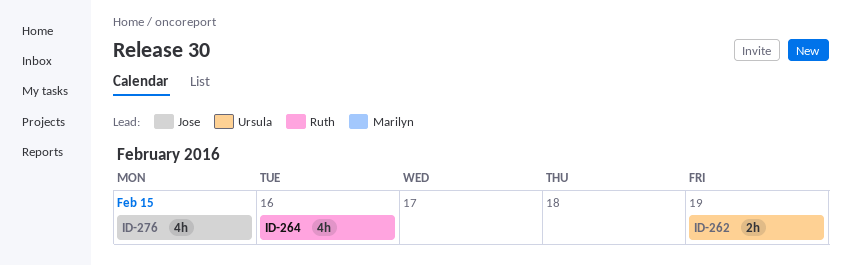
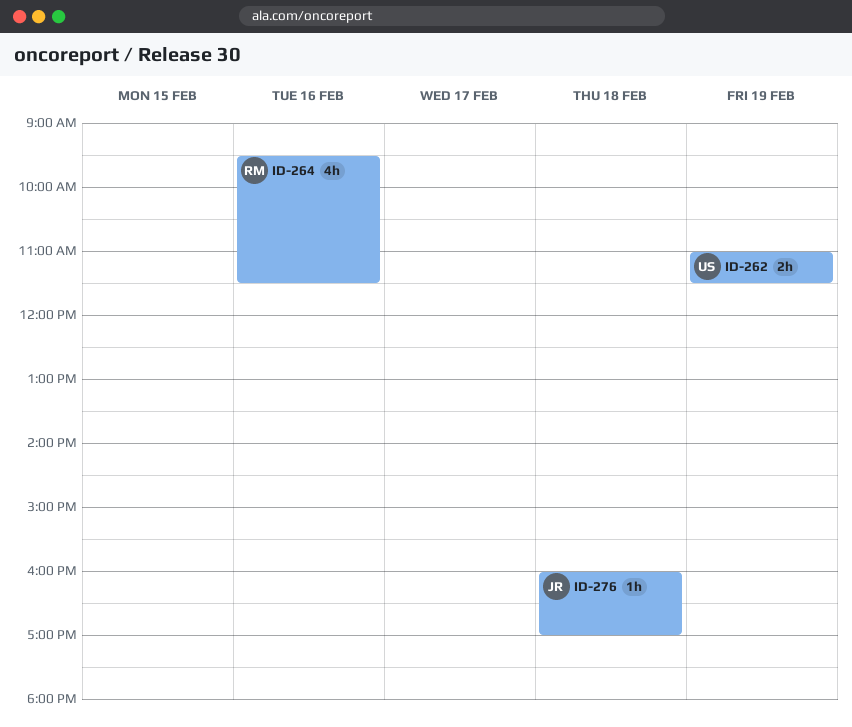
ID-276, estimate: 4h -> 1h
ID-276, day: Feb 15 -> Feb 18

